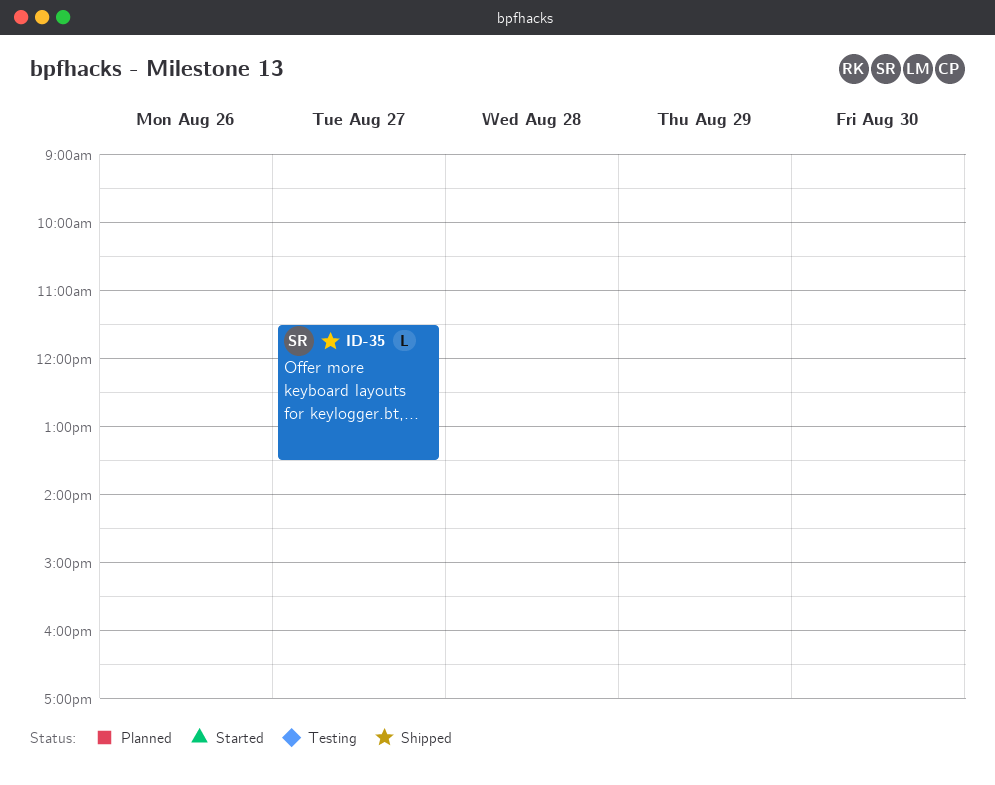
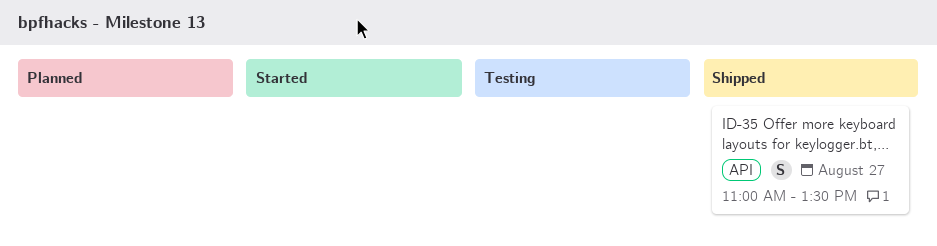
ID-35, estimate: L -> S
ID-35, begins: 11:30 -> 11:00

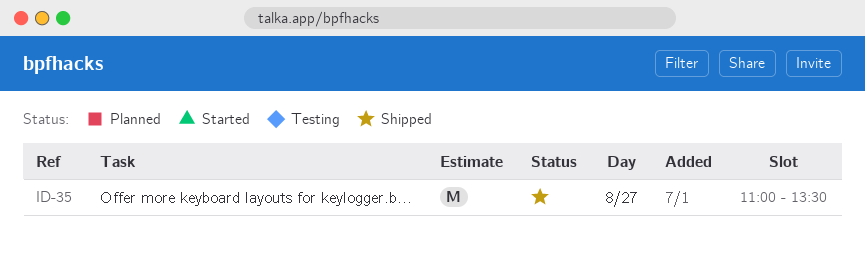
ID-35, estimate: S -> M

